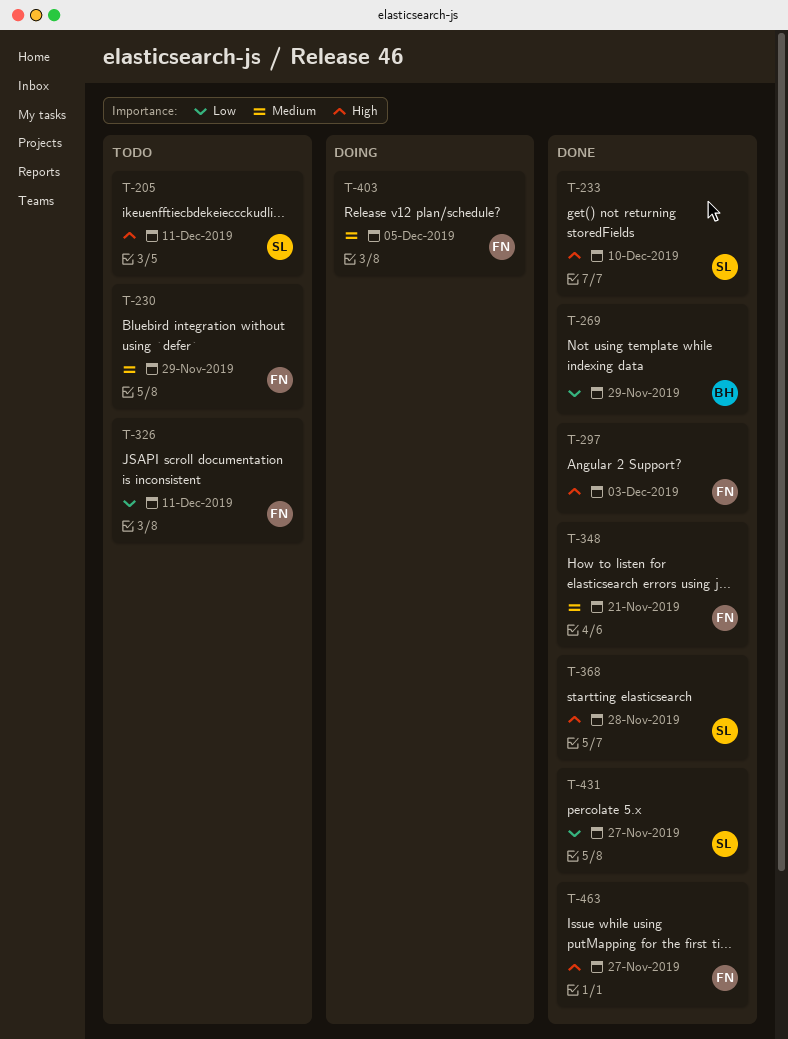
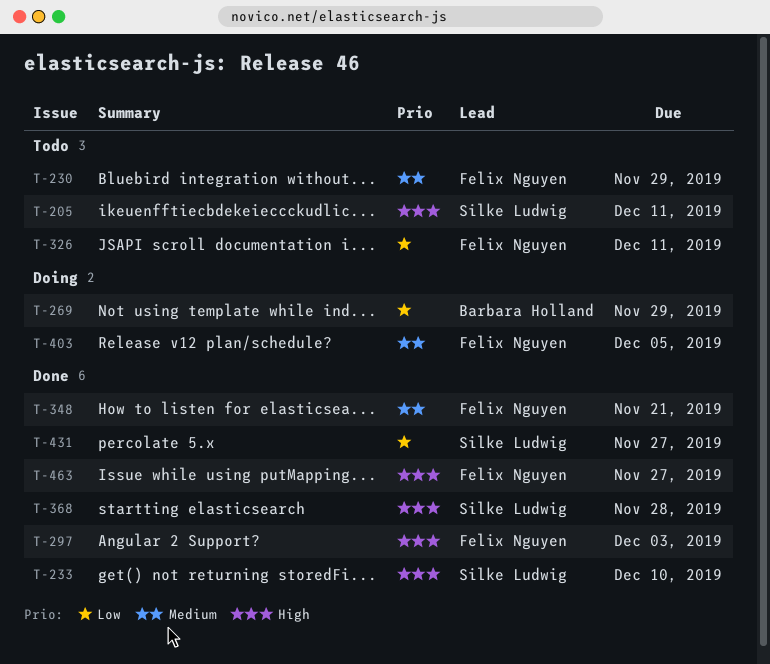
T-269, status: Done -> Doing

